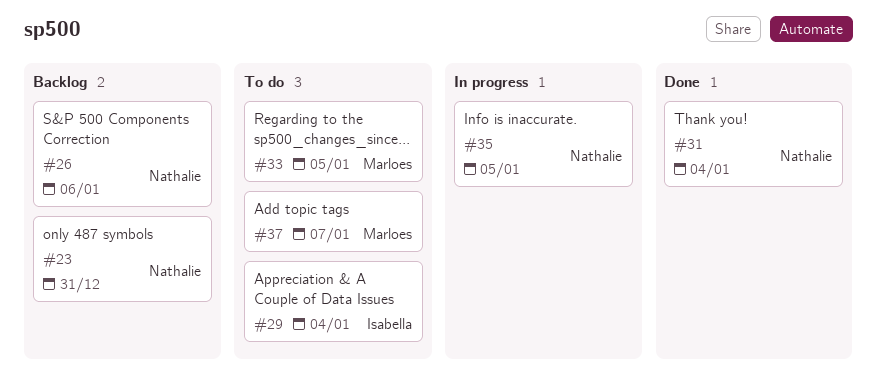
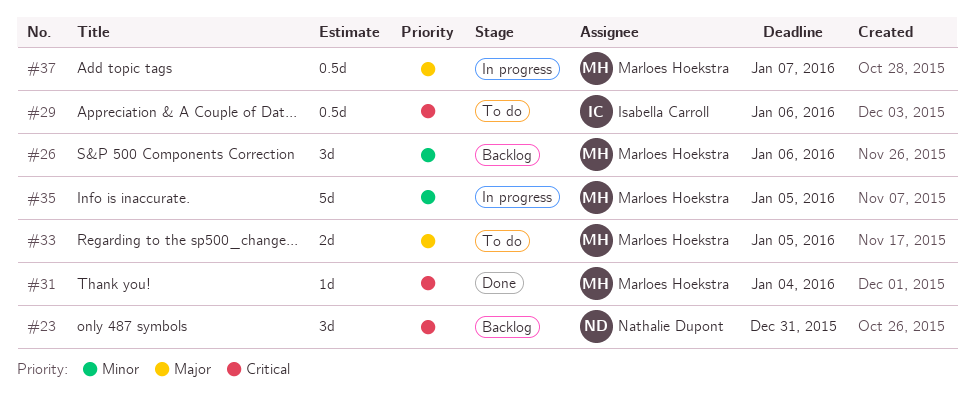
#26, owner: Nathalie Dupont -> Marloes Hoekstra
#29, due: Jan 4 -> Jan 6
#31, owner: Nathalie Dupont -> Marloes Hoekstra
#35, owner: Nathalie Dupont -> Marloes Hoekstra
#37, status: To do -> In progress

